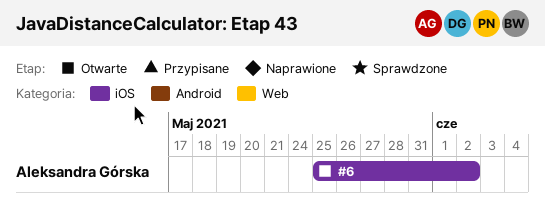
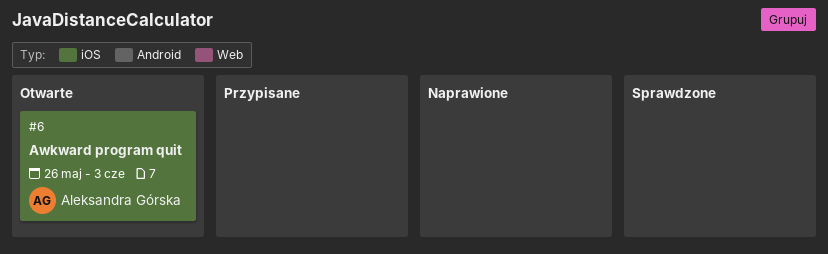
#6, start: May 25 -> May 26
#6, due: Jun 2 -> Jun 3

